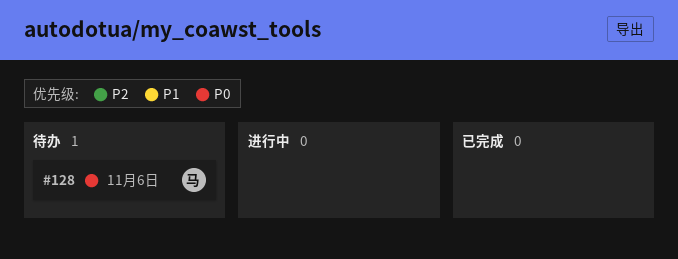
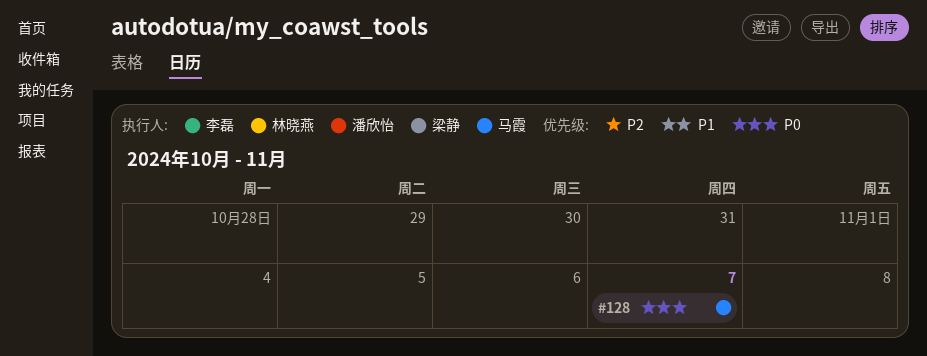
#128, due: Nov 6 -> Nov 7

